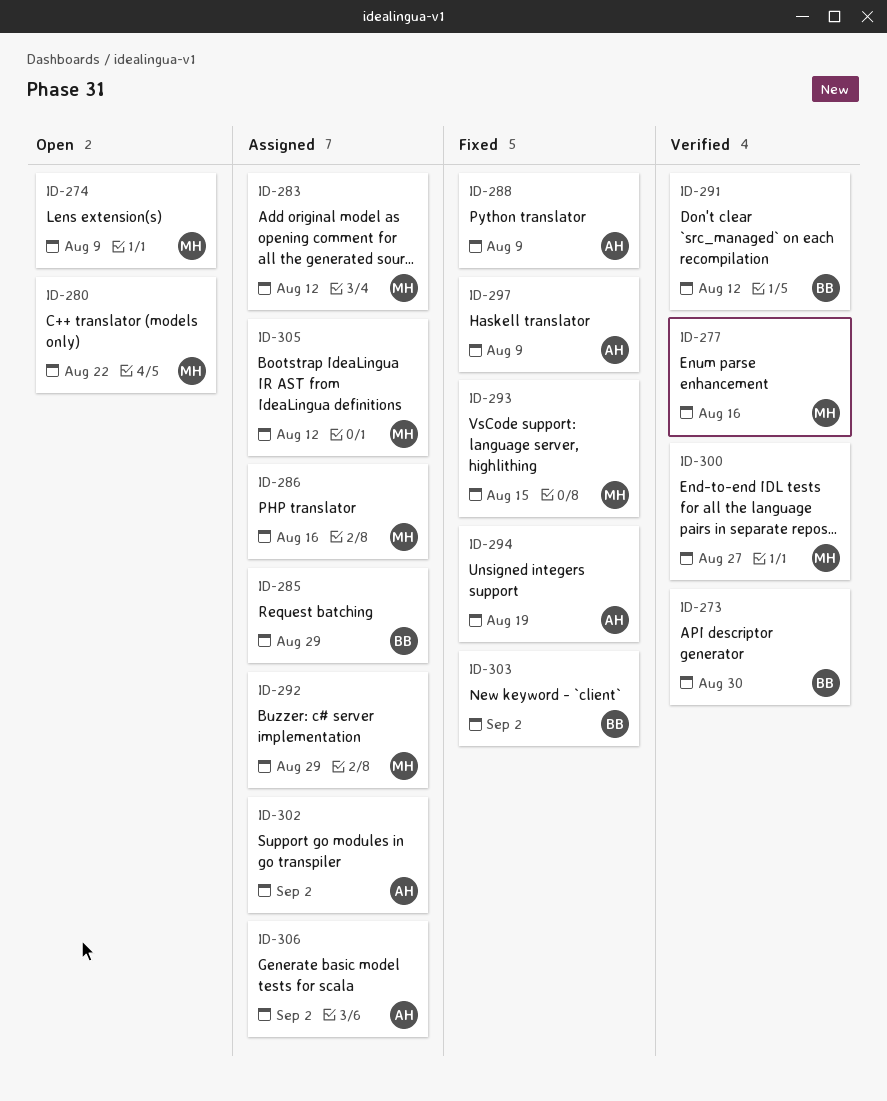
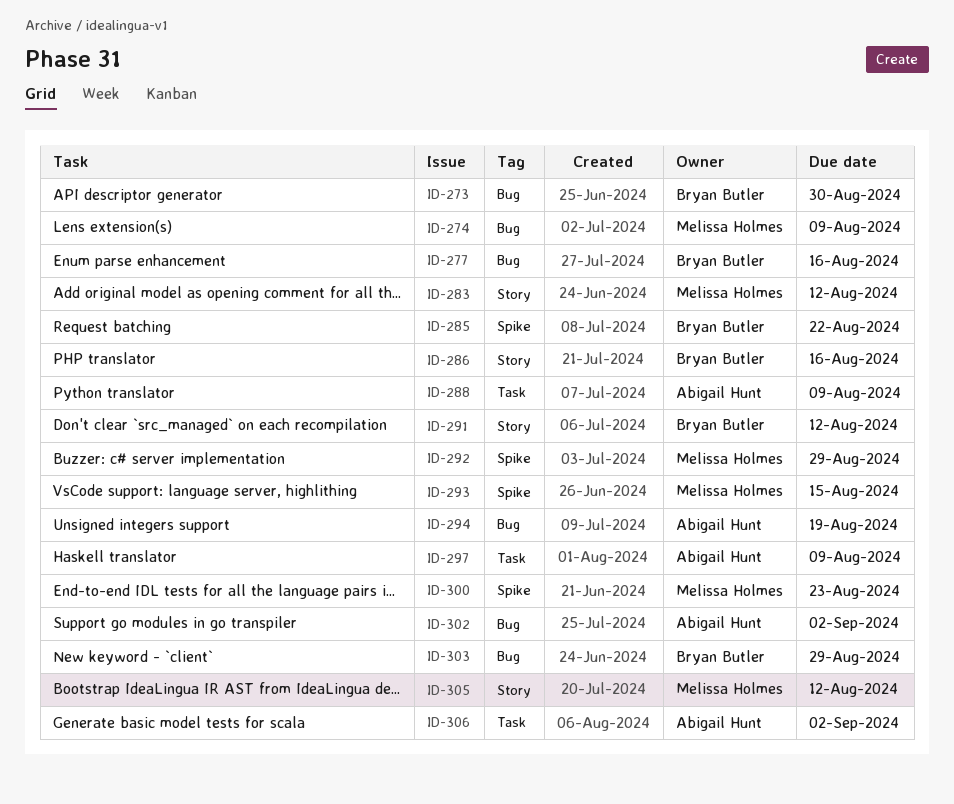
ID-277, owner: Melissa Holmes -> Bryan Butler
ID-280: present -> none
ID-285, due: Aug 29 -> Aug 22
ID-286, owner: Melissa Holmes -> Bryan Butler
ID-300, due: Aug 27 -> Aug 23
ID-303, due: Sep 2 -> Aug 29

